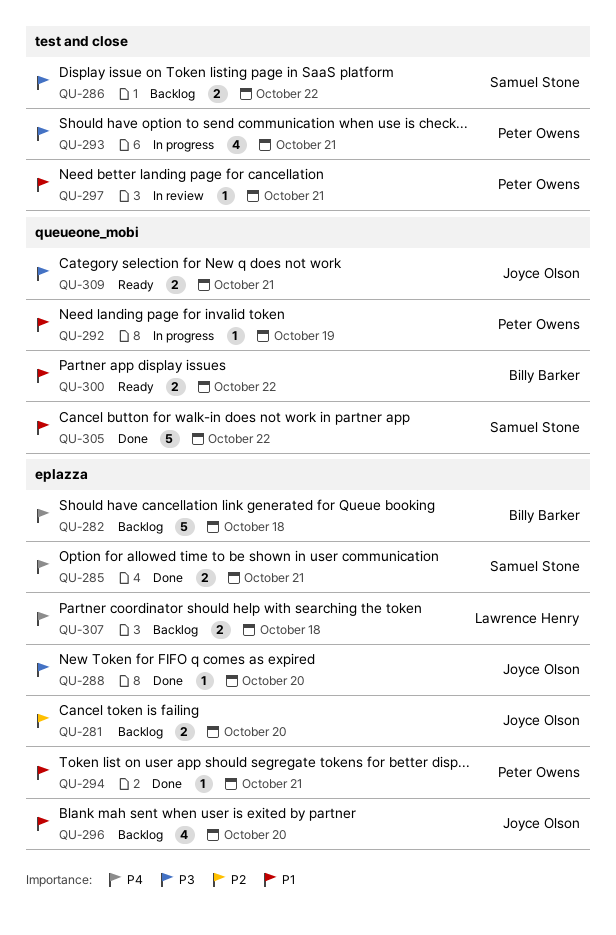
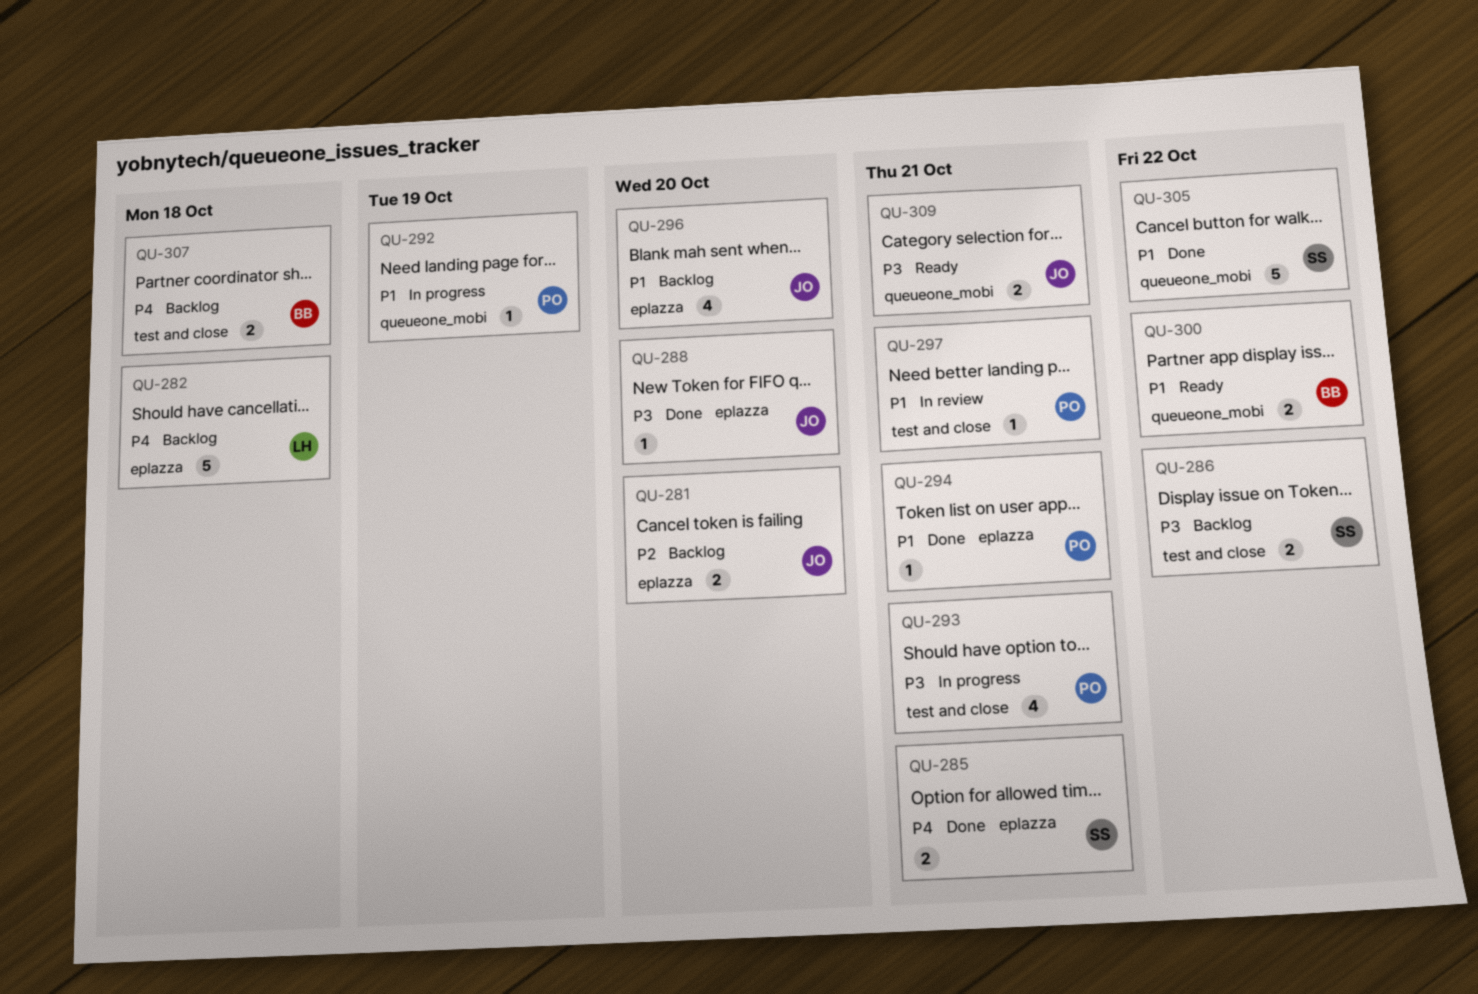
QU-282, owner: Billy Barker -> Lawrence Henry
QU-307, owner: Lawrence Henry -> Billy Barker
QU-307, label: eplazza -> test and close

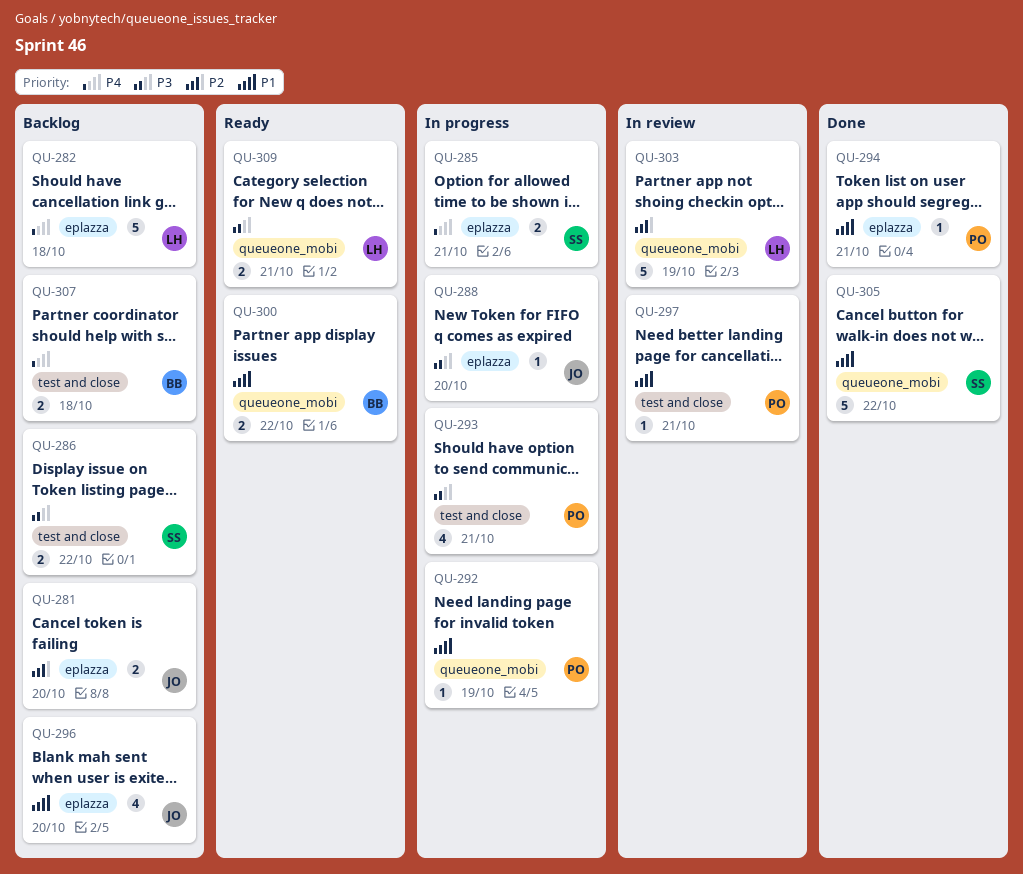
QU-285, status: Done -> In progress
QU-288, status: Done -> In progress
QU-303: none -> present
QU-309, owner: JO -> LH

